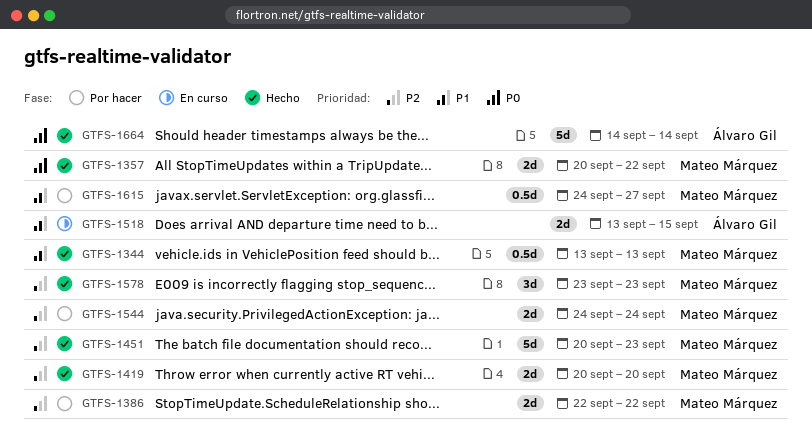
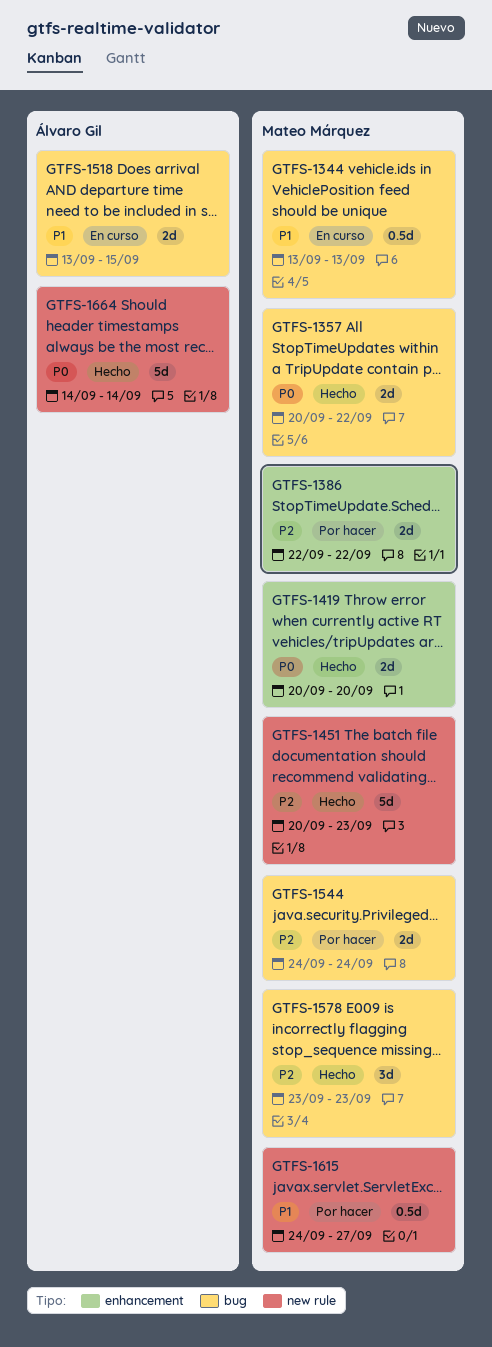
GTFS-1344, status: Hecho -> En curso
GTFS-1419, priority: P2 -> P0

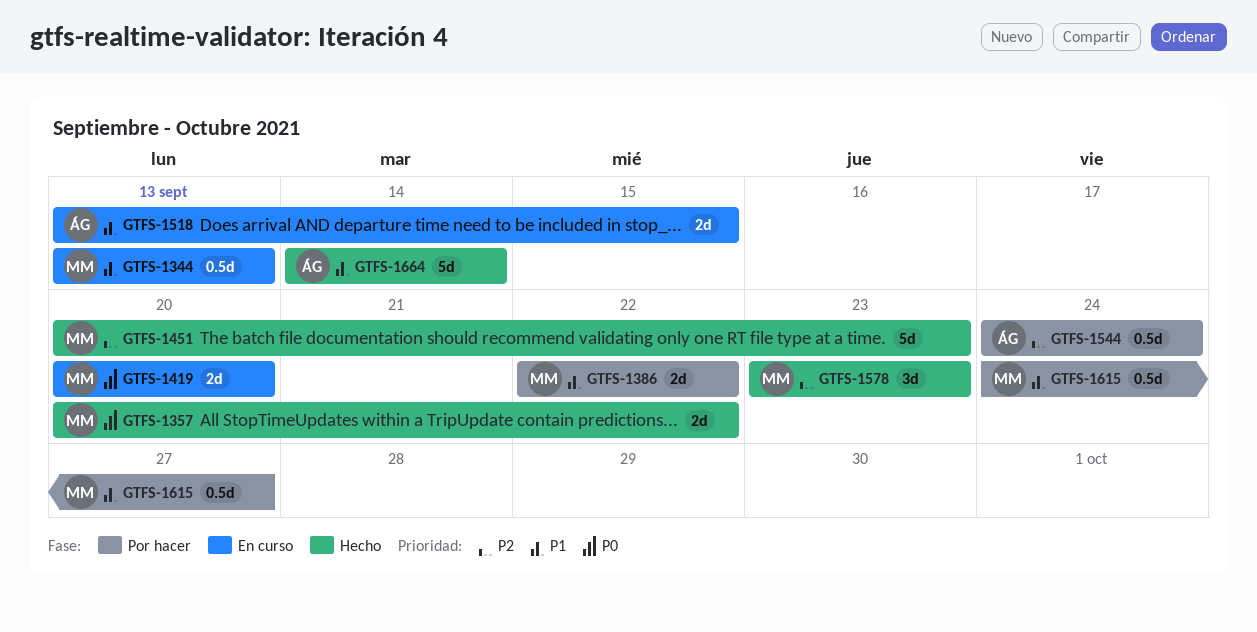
GTFS-1386, priority: P2 -> P1
GTFS-1419, status: Hecho -> En curso
GTFS-1544, owner: Mateo Márquez -> Álvaro Gil
GTFS-1544, estimate: 2d -> 0.5d
GTFS-1664, priority: P0 -> P1

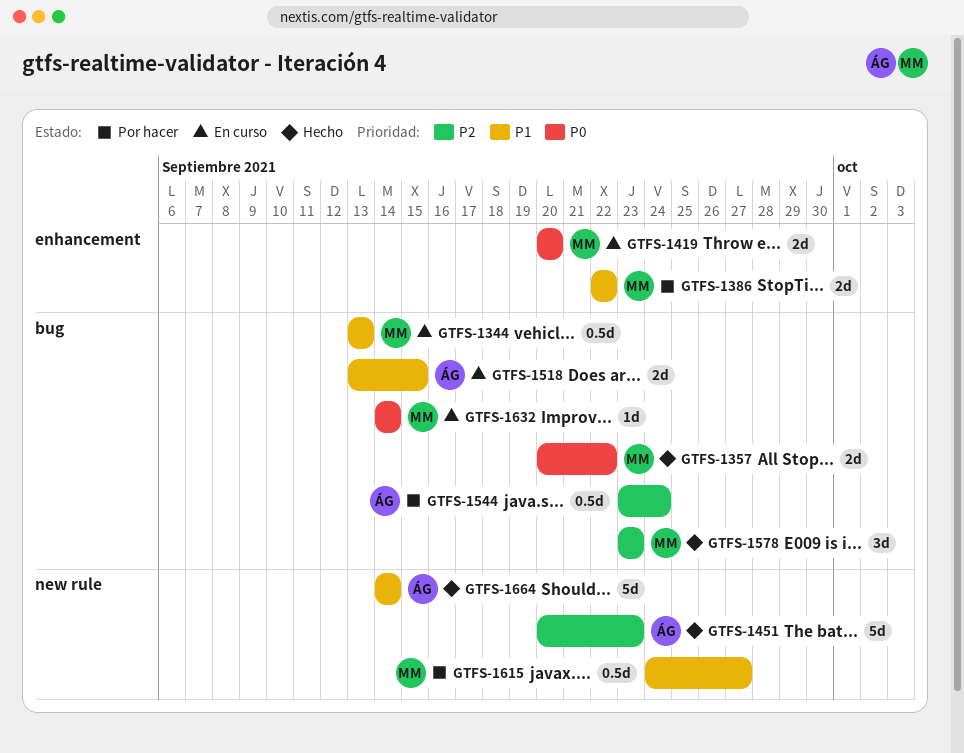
GTFS-1451, owner: MM -> ÁG
GTFS-1544, start: Sep 24 -> Sep 23
GTFS-1632: none -> present

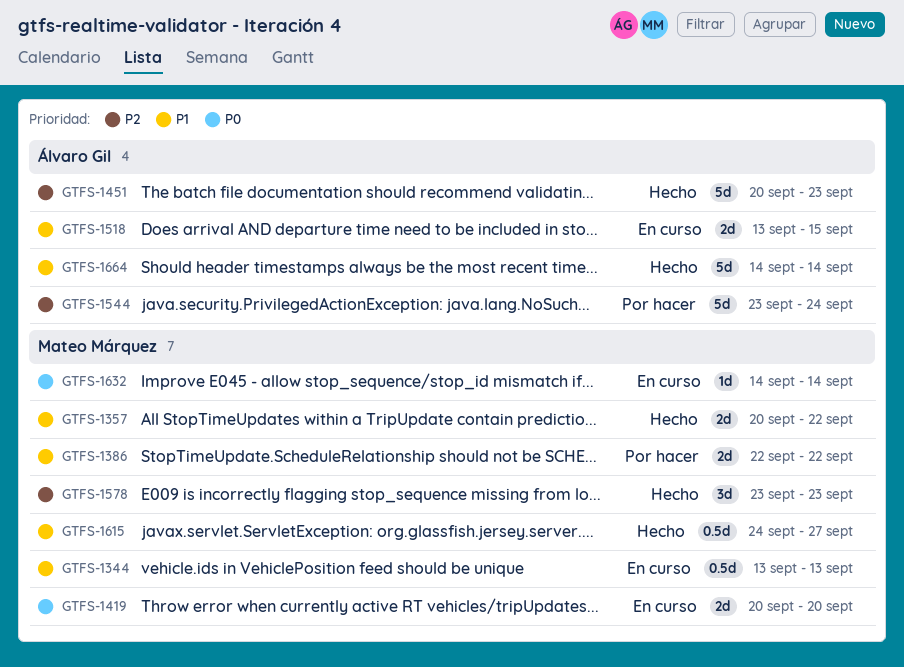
GTFS-1357, priority: P0 -> P1
GTFS-1544, estimate: 0.5d -> 5d
GTFS-1615, status: Por hacer -> Hecho

